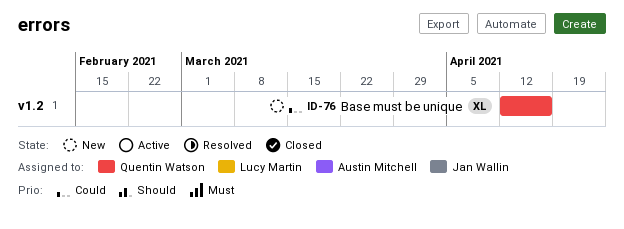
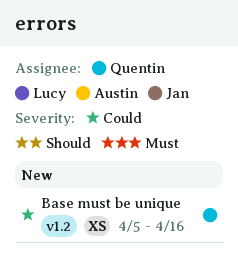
Base must be unique, estimate: XL -> XS
Base must be unique, start: Apr 12 -> Apr 5

